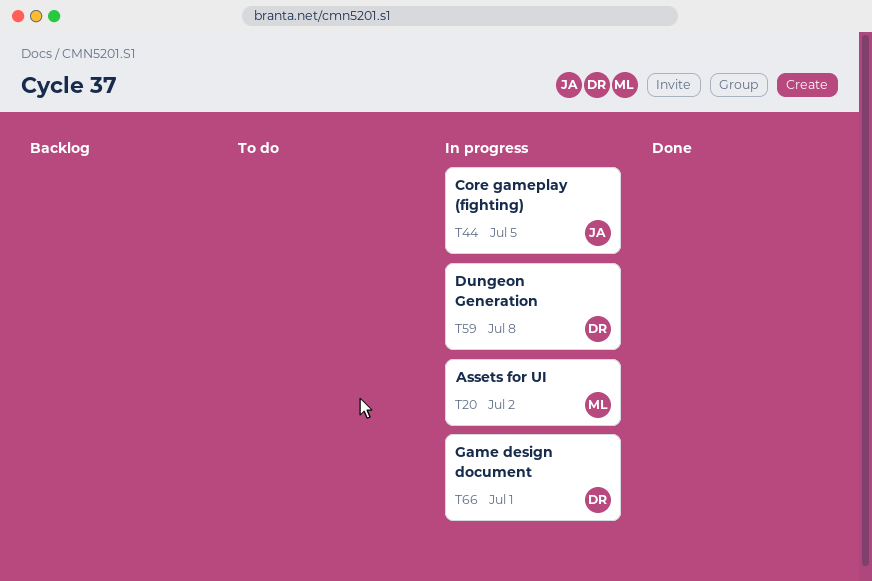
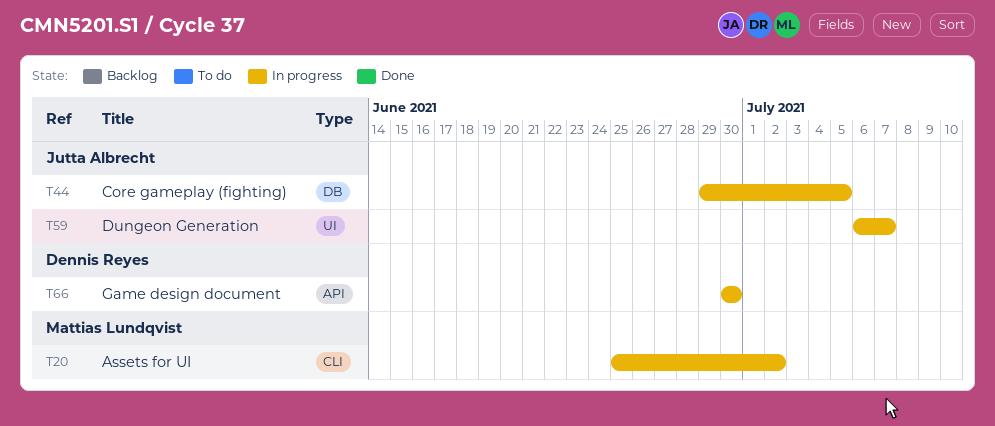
T59, owner: Dennis Reyes -> Jutta Albrecht
T59, due: Jul 8 -> Jul 7
T66, due: Jul 1 -> Jun 30

